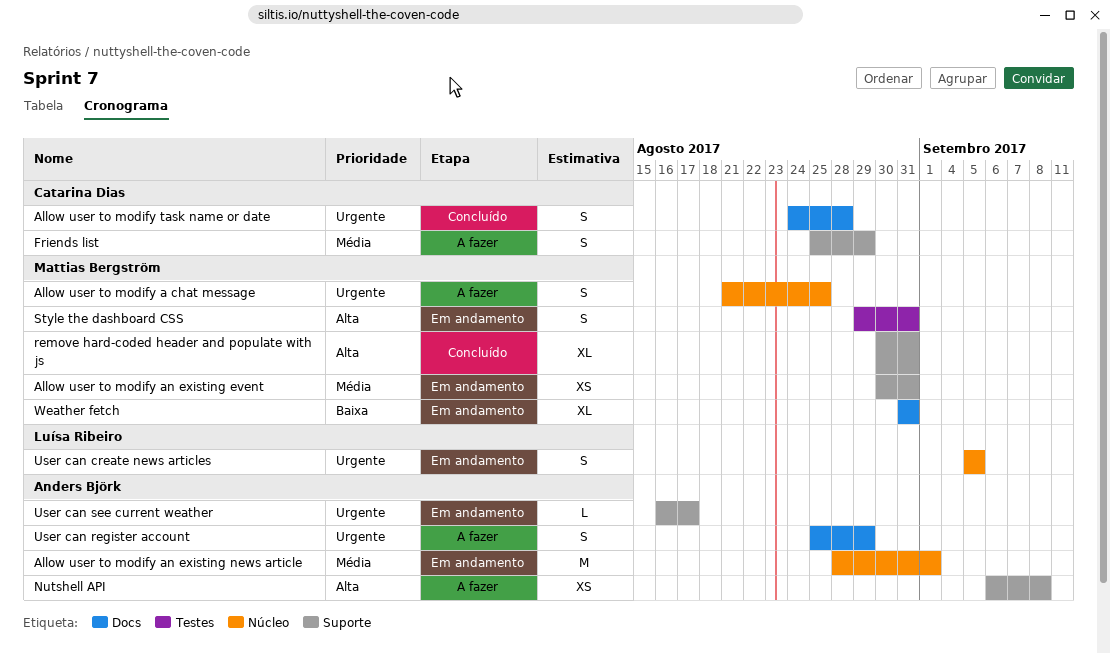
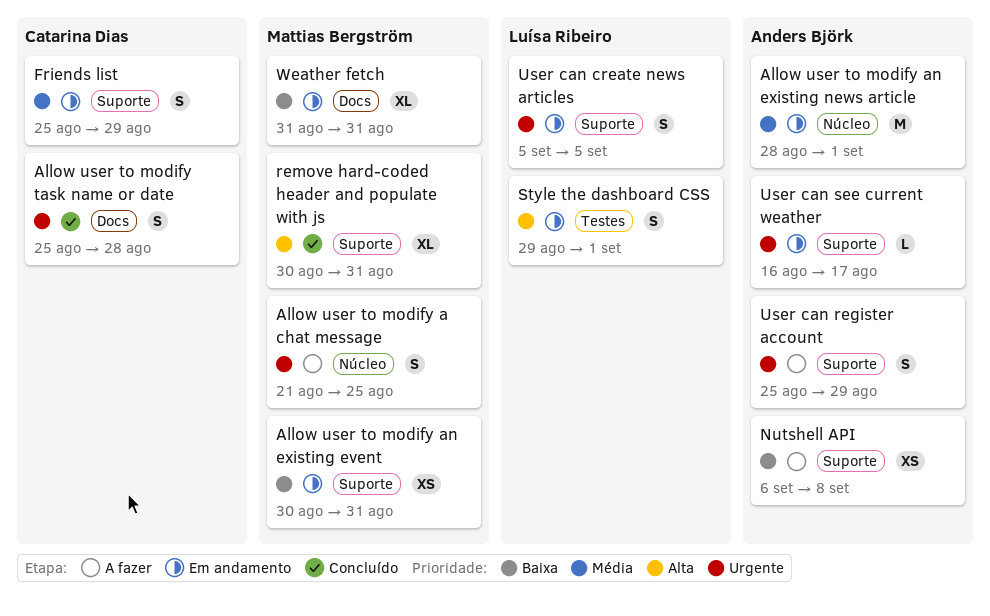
Allow user to modify an existing event, priority: Média -> Baixa
Allow user to modify task name or date, start: Aug 24 -> Aug 25
Friends list, status: A fazer -> Em andamento
Nutshell API, priority: Alta -> Baixa
Style the dashboard CSS, owner: Mattias Bergström -> Luísa Ribeiro
Style the dashboard CSS, due: Aug 31 -> Sep 1
User can create news articles, label: Núcleo -> Suporte
User can register account, label: Docs -> Suporte

